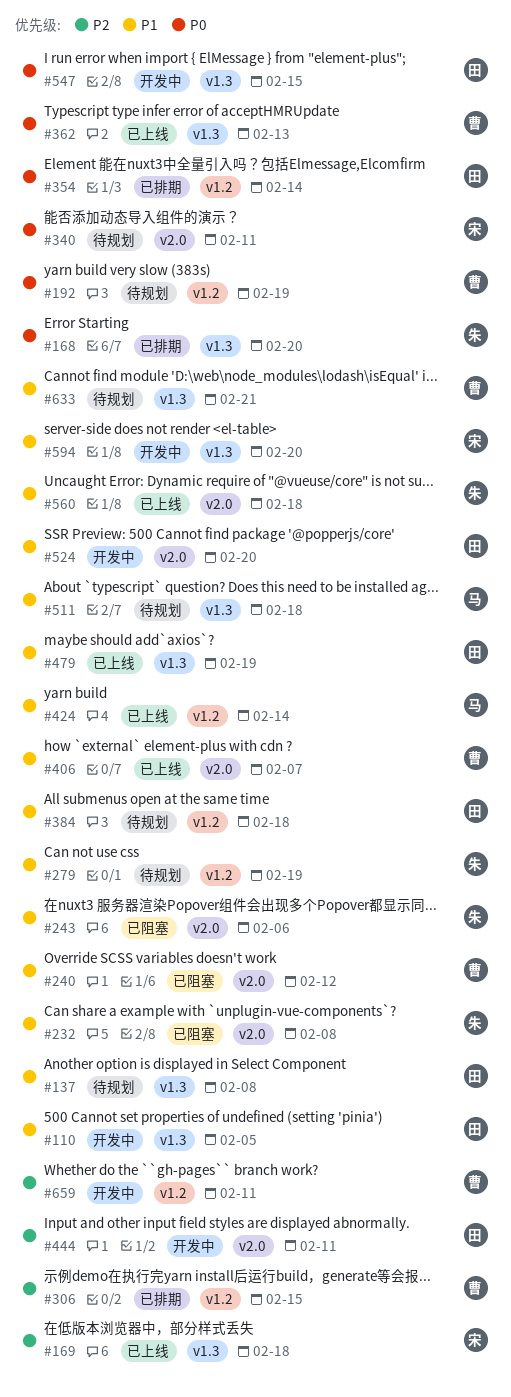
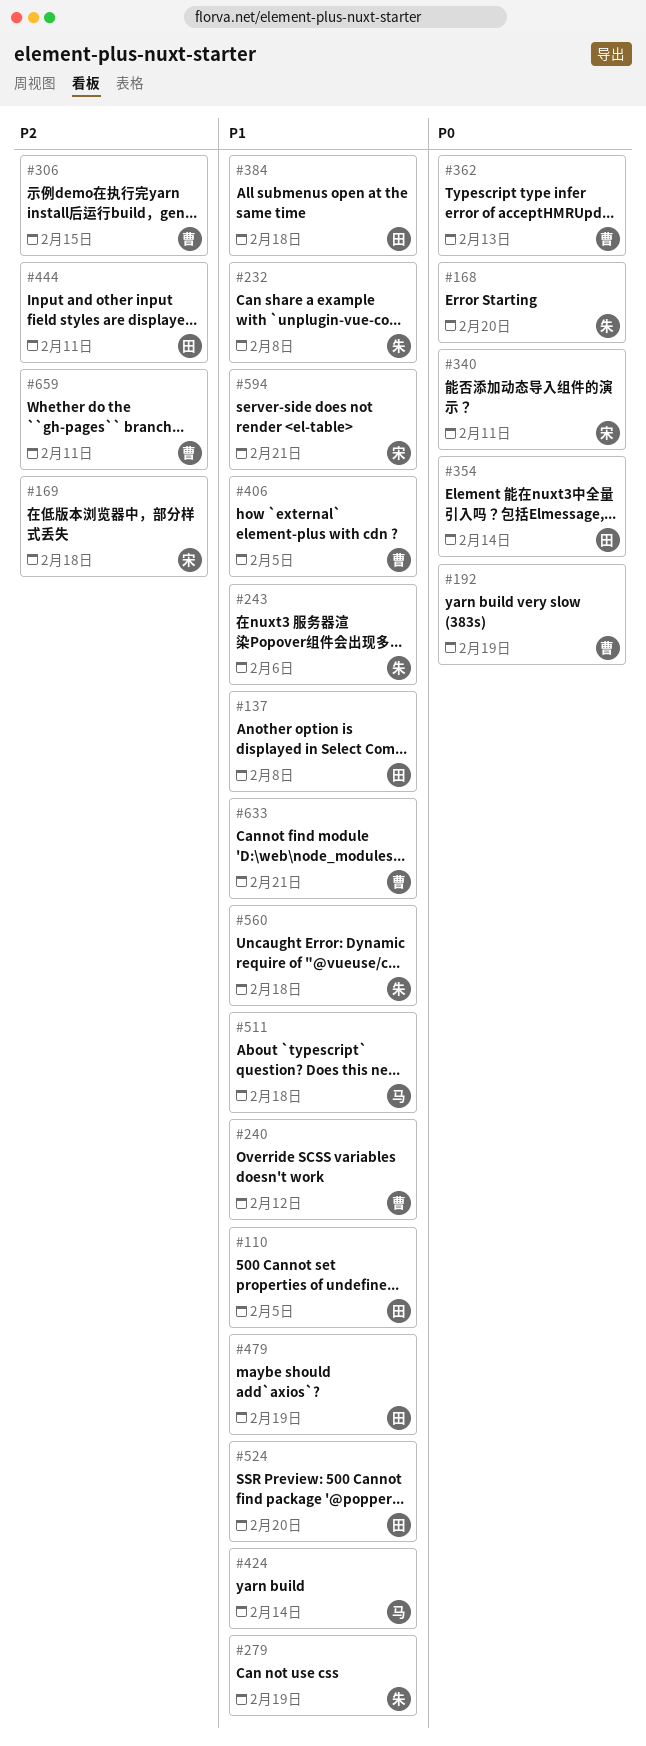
#406, due: Feb 7 -> Feb 5
#547: present -> none
#594, due: Feb 20 -> Feb 21

